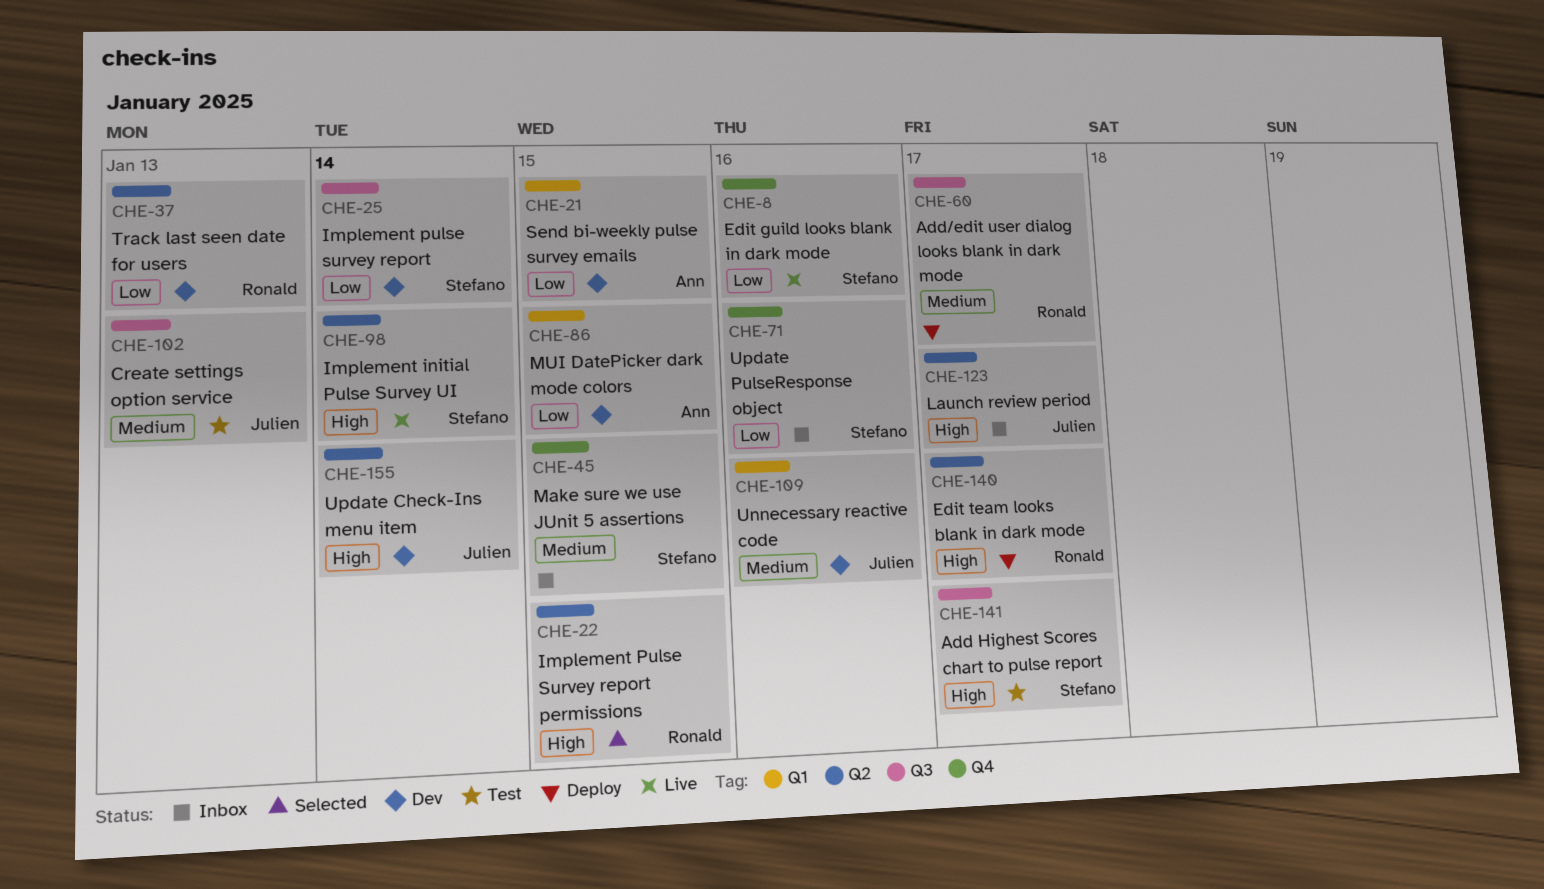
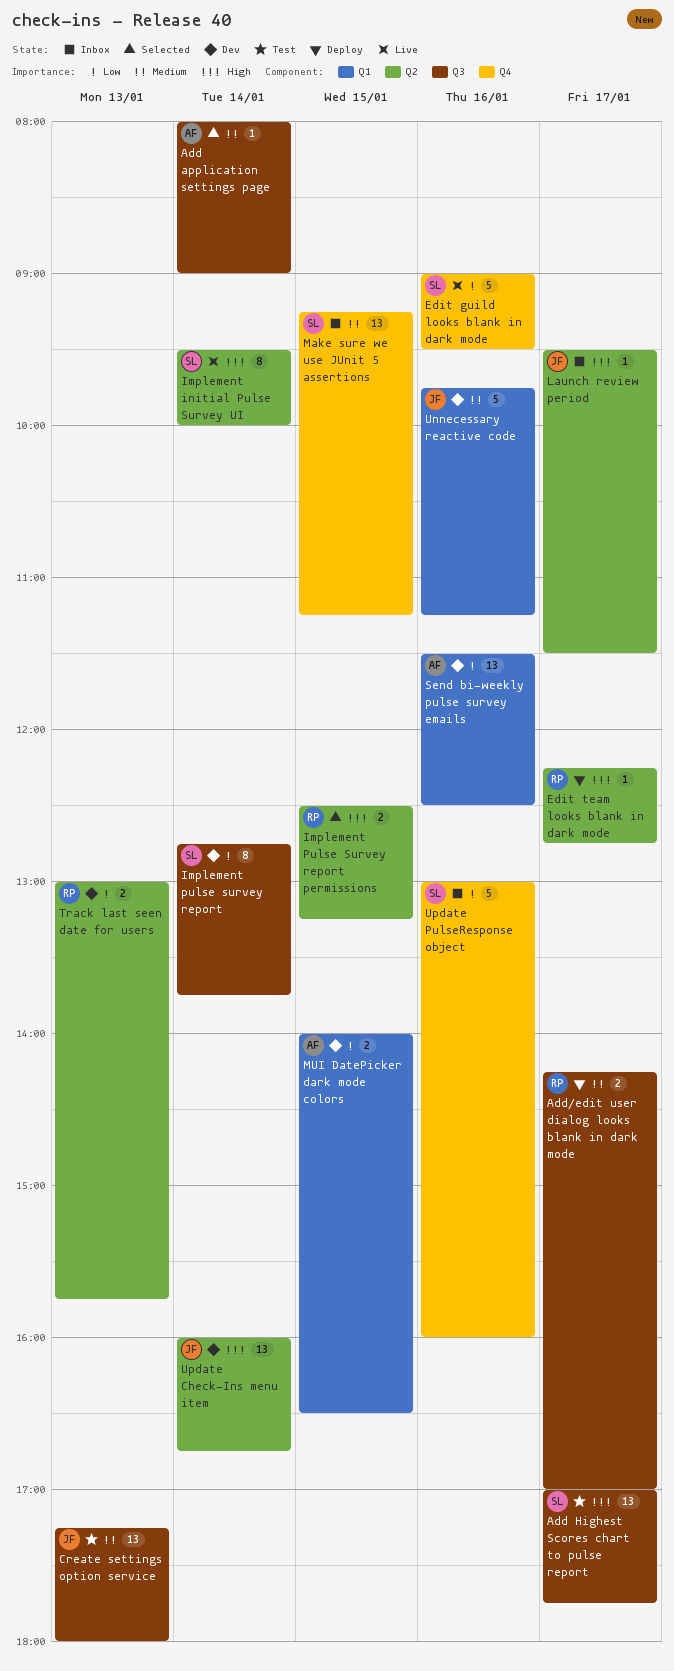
Add application settings page: none -> present
Send bi-weekly pulse survey emails, day: Jan 15 -> Jan 16

